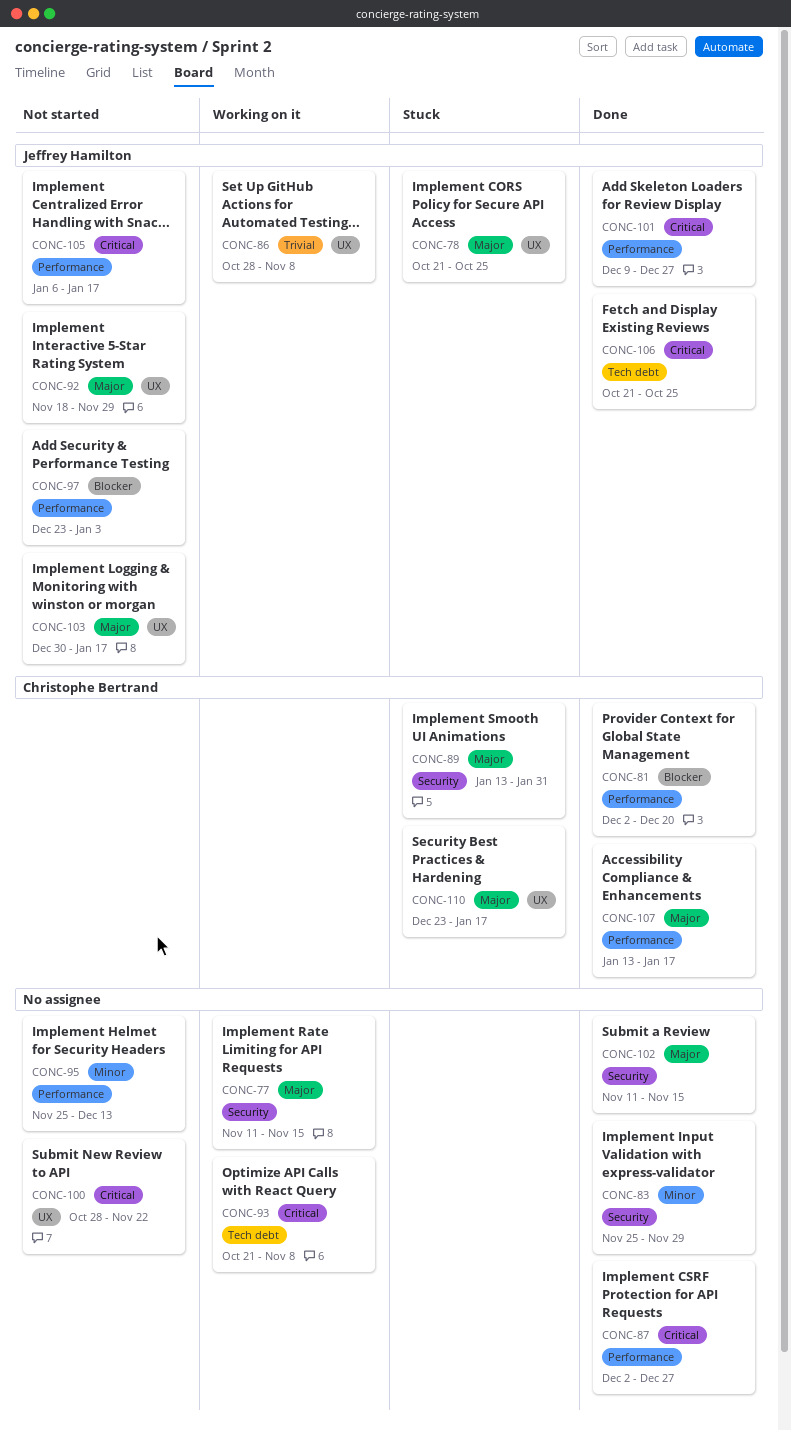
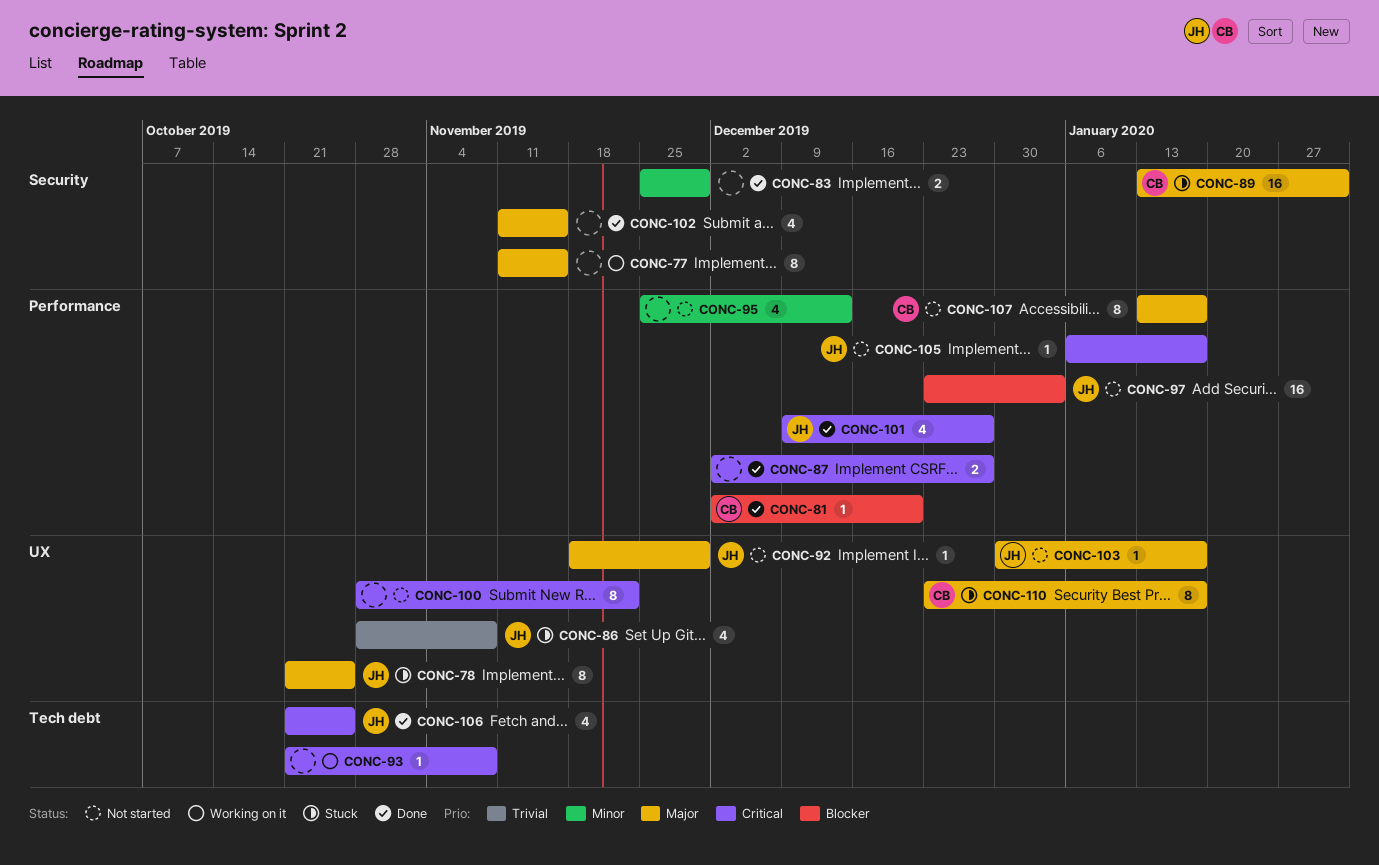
CONC-86, status: Working on it -> Stuck
CONC-107, status: Done -> Not started

